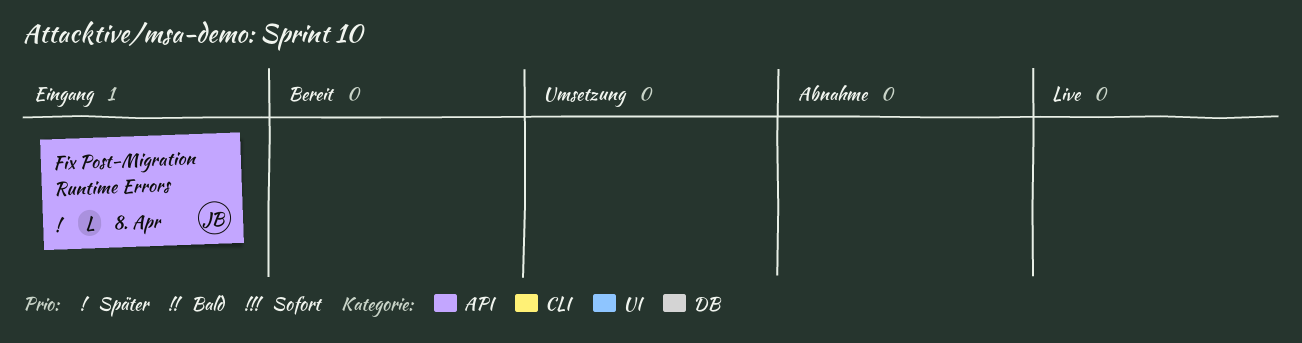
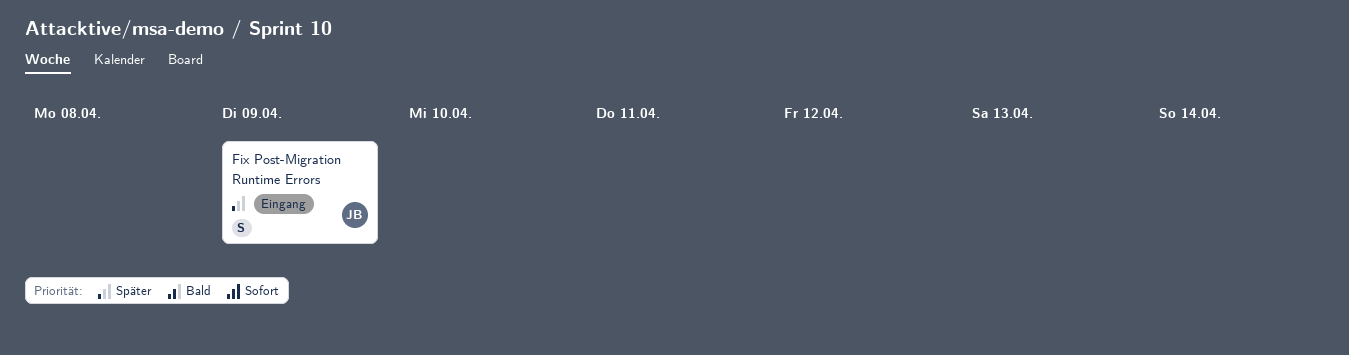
Fix Post-Migration Runtime Errors, estimate: L -> S
Fix Post-Migration Runtime Errors, due: Apr 8 -> Apr 9

